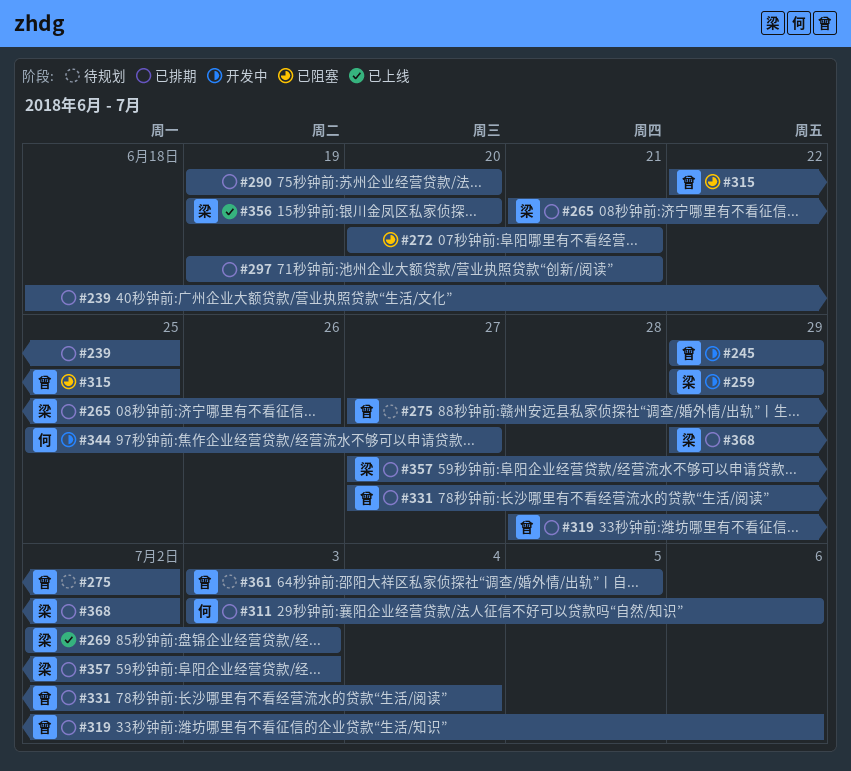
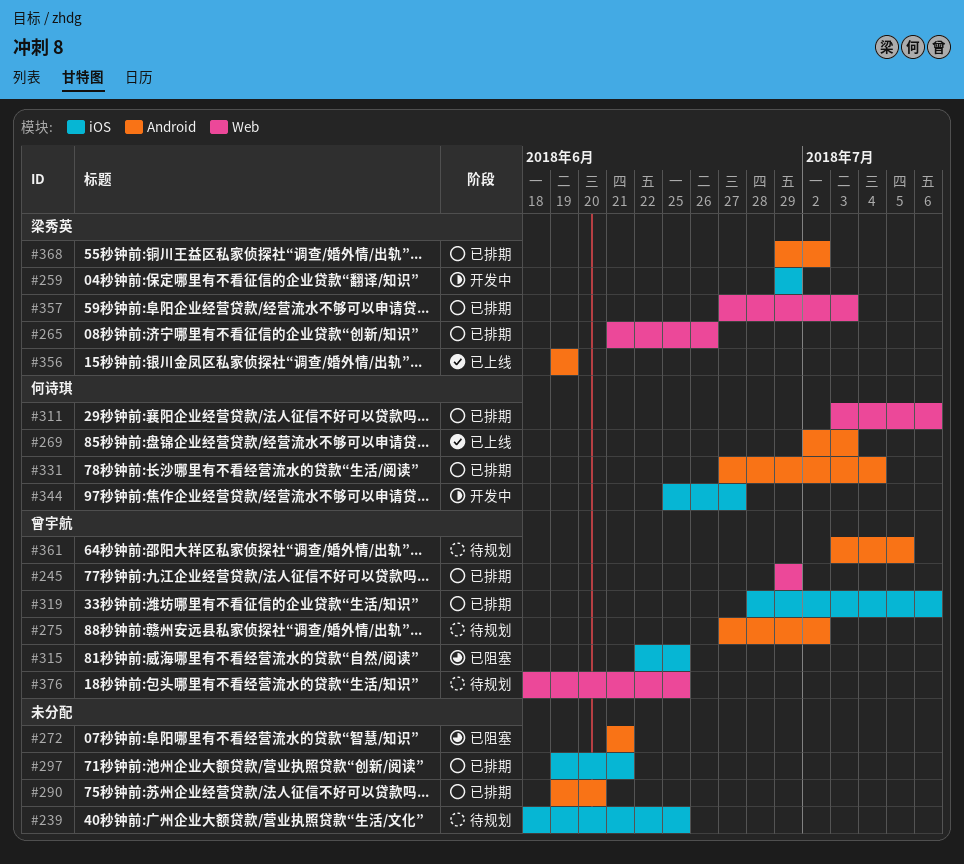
#239, status: 已排期 -> 待规划
#245, status: 开发中 -> 已排期
#269, owner: 梁秀英 -> 何诗琪
#272, start: Jun 20 -> Jun 21
#331, owner: 曾宇航 -> 何诗琪
#356, due: Jun 20 -> Jun 19
#376: none -> present

